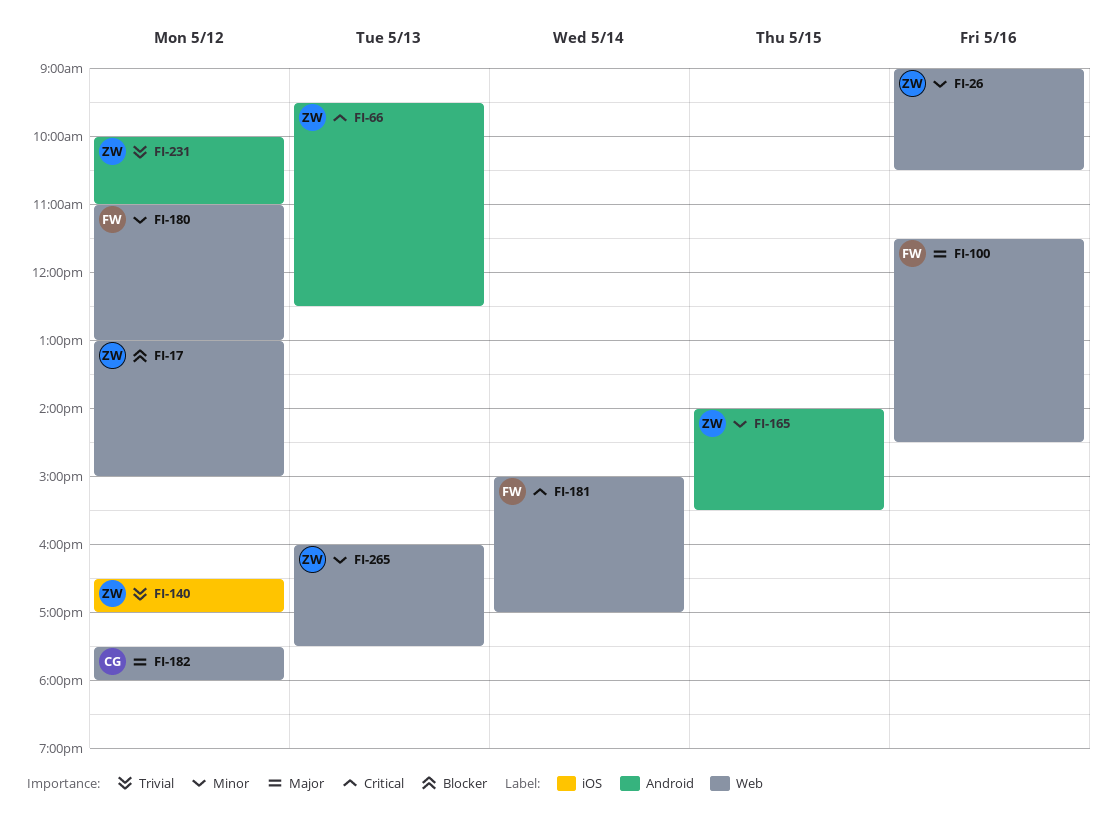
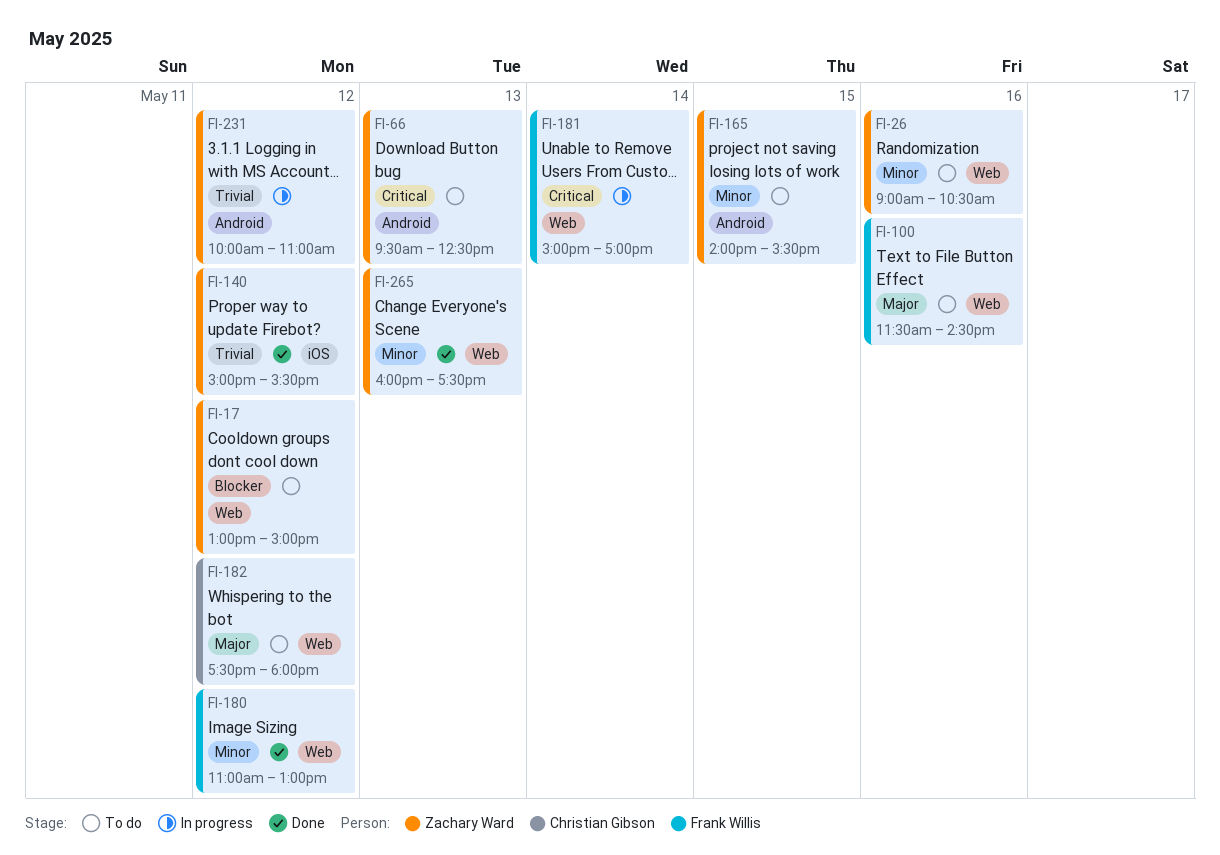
FI-140, begins: 16:30 -> 15:00
FI-140, ends: 17:00 -> 15:30

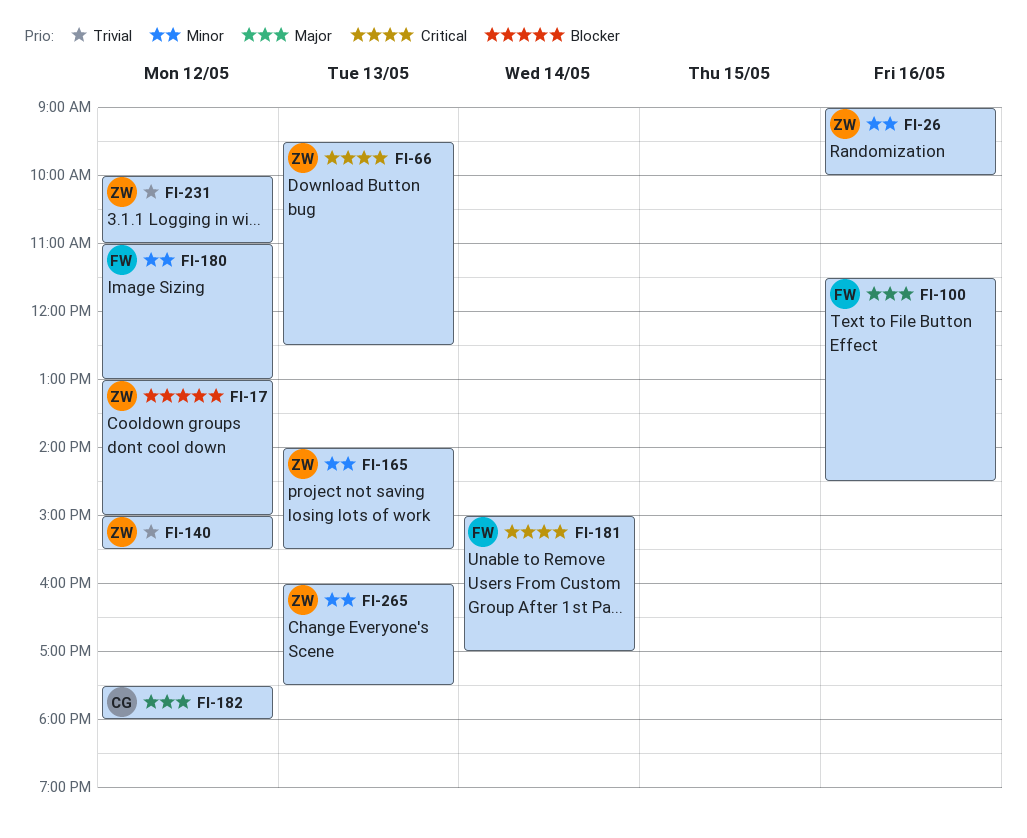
FI-26, ends: 10:30 -> 10:00
FI-165, day: May 15 -> May 13

